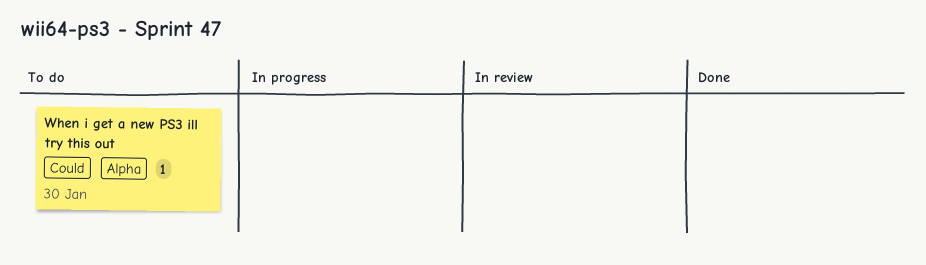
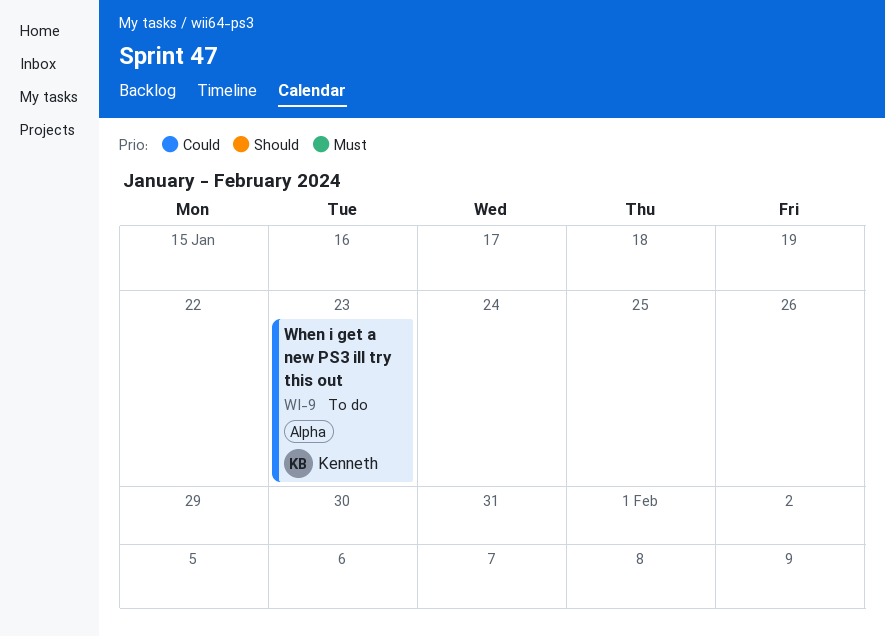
When i get a new PS3 ill try this out, due: Jan 30 -> Jan 23

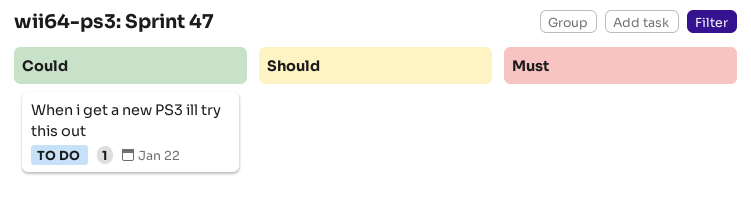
When i get a new PS3 ill try this out, due: Jan 23 -> Jan 22

